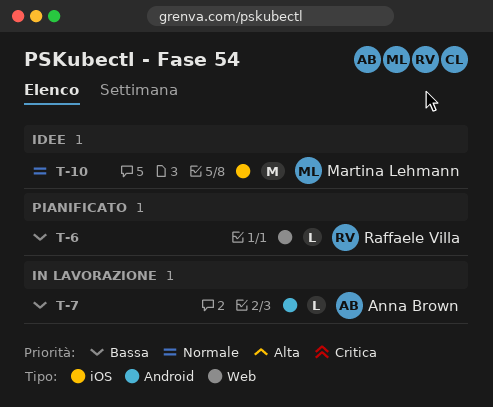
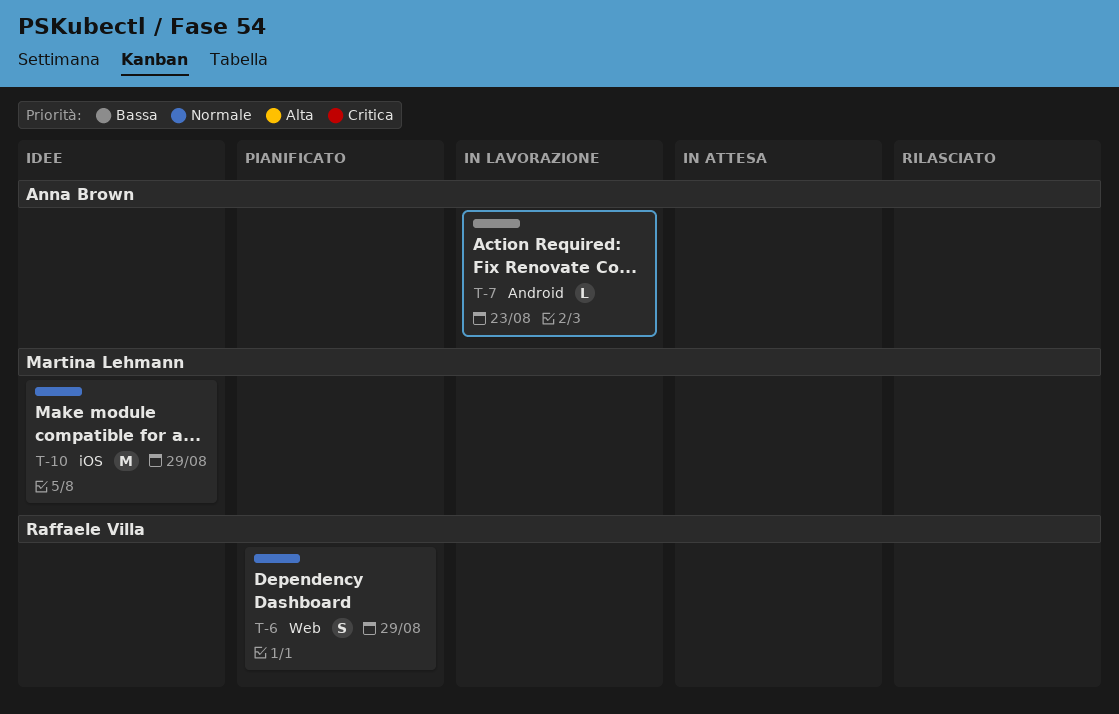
T-6, priority: Bassa -> Normale
T-6, estimate: L -> S

